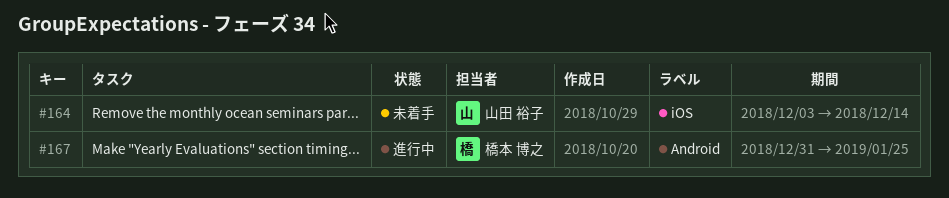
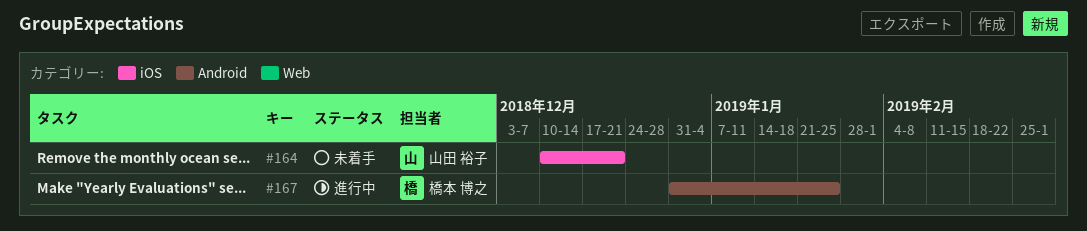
#164, start: Dec 3 -> Dec 10
#164, due: Dec 14 -> Dec 21

